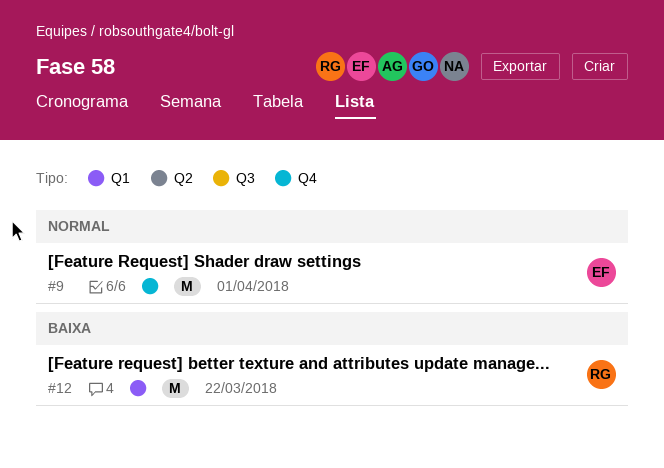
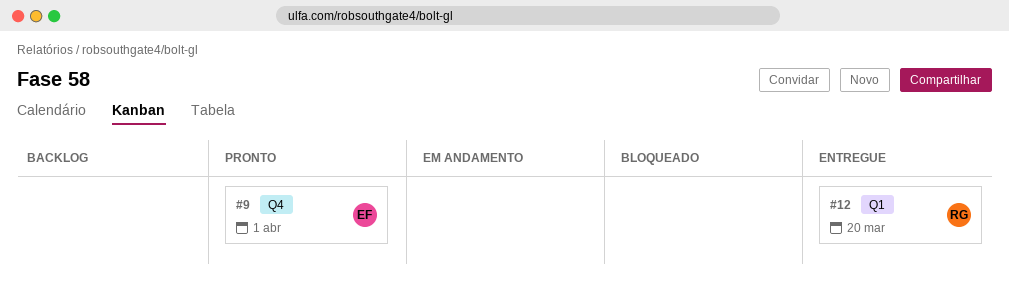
#12, due: Mar 22 -> Mar 20

